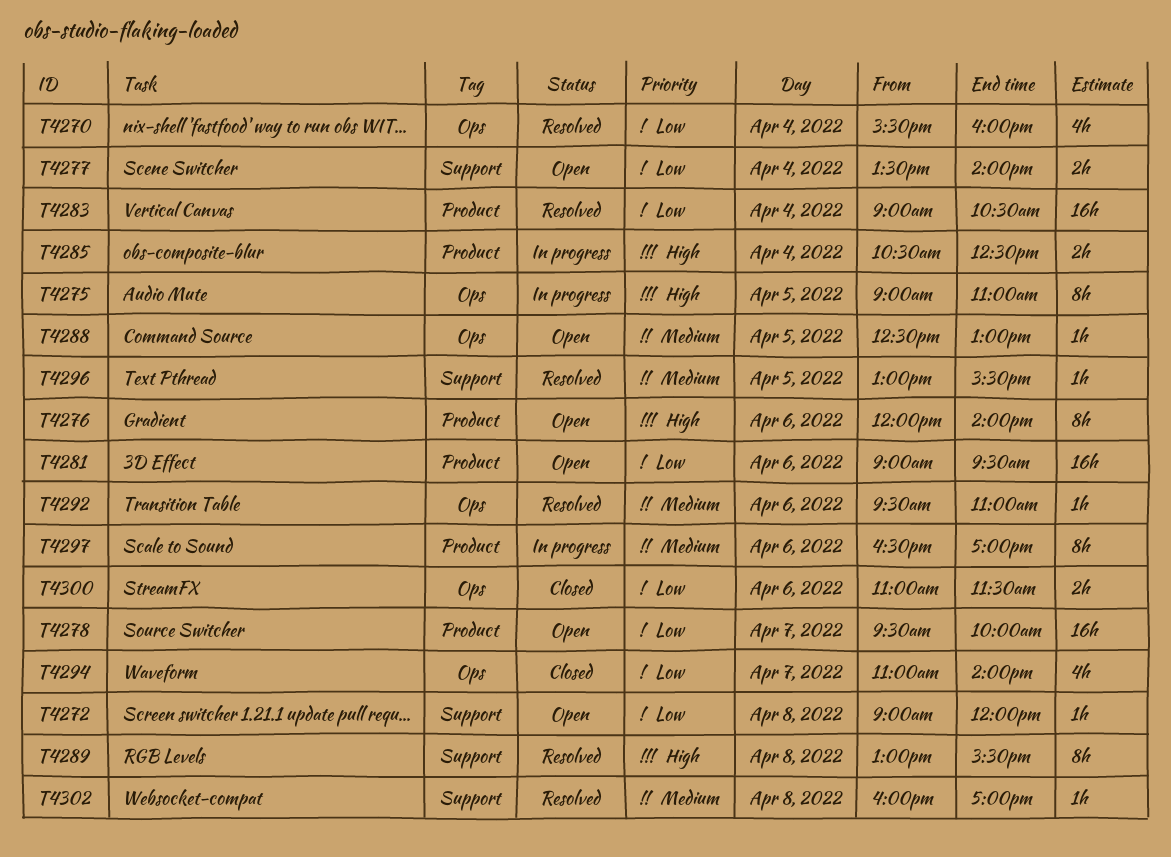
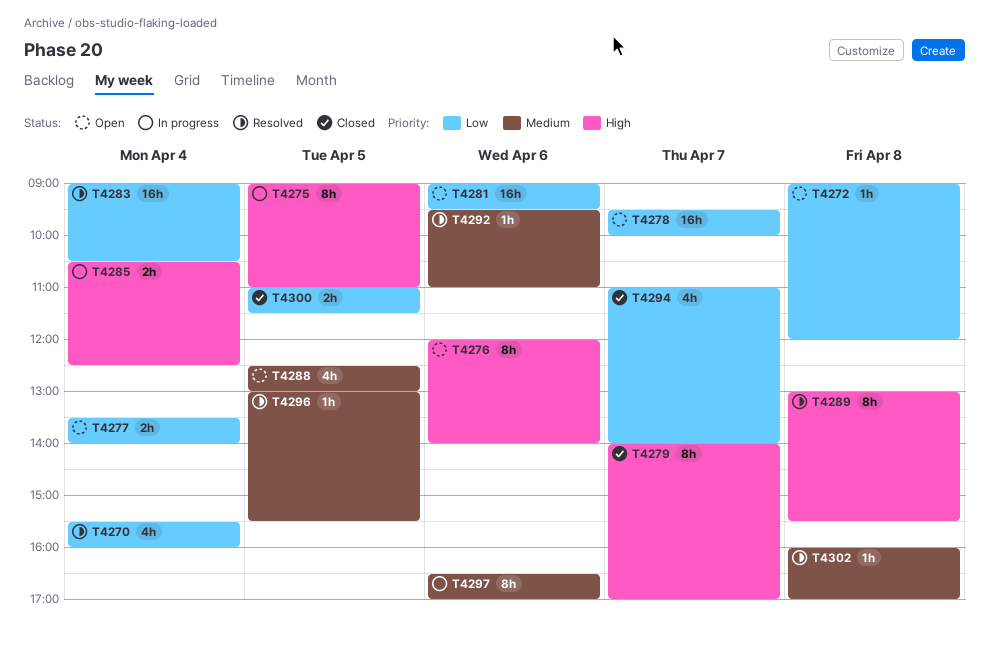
T4279: none -> present
T4288, estimate: 1h -> 4h
T4300, day: Apr 6 -> Apr 5

